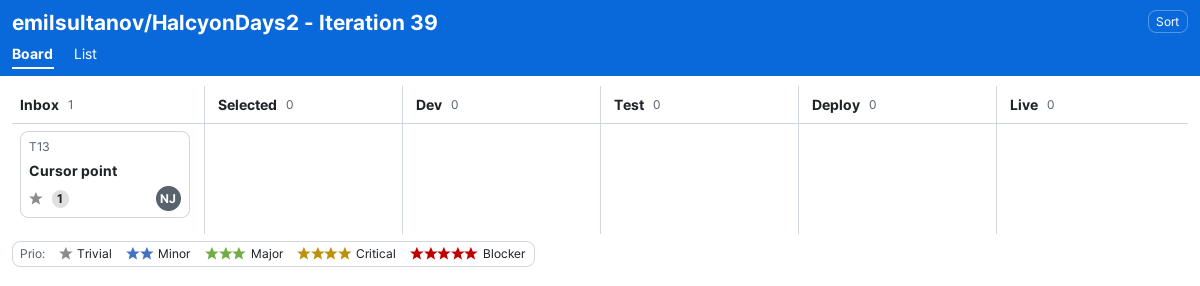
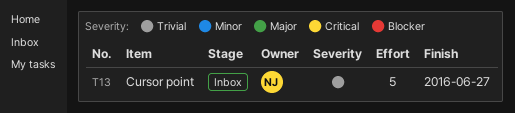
T13, estimate: 1 -> 5

